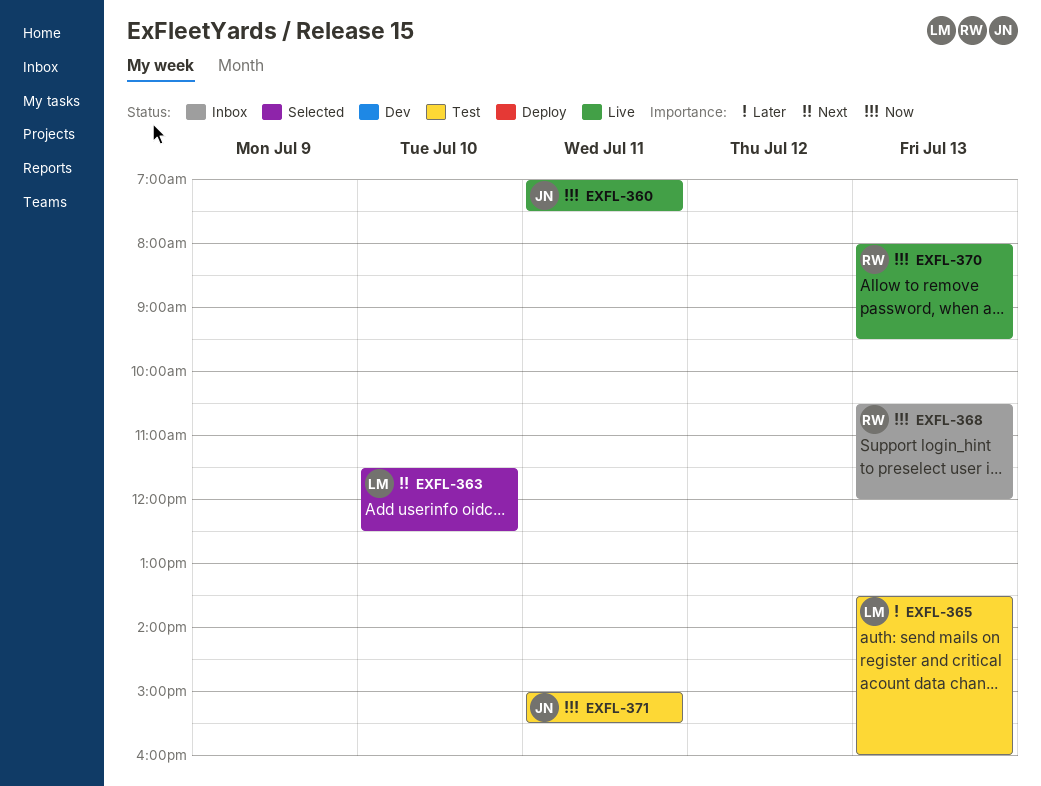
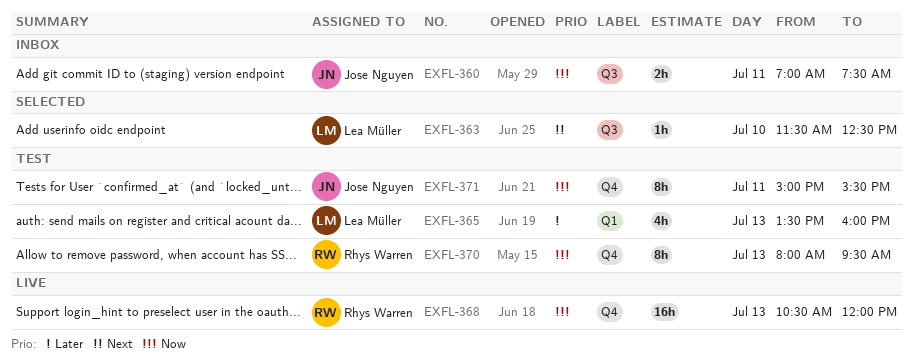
EXFL-360, status: Live -> Inbox
EXFL-368, status: Inbox -> Live
EXFL-370, status: Live -> Test

